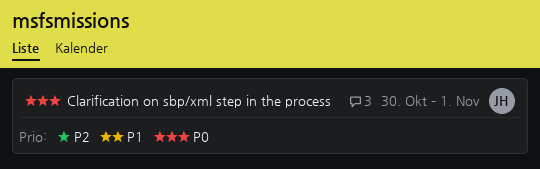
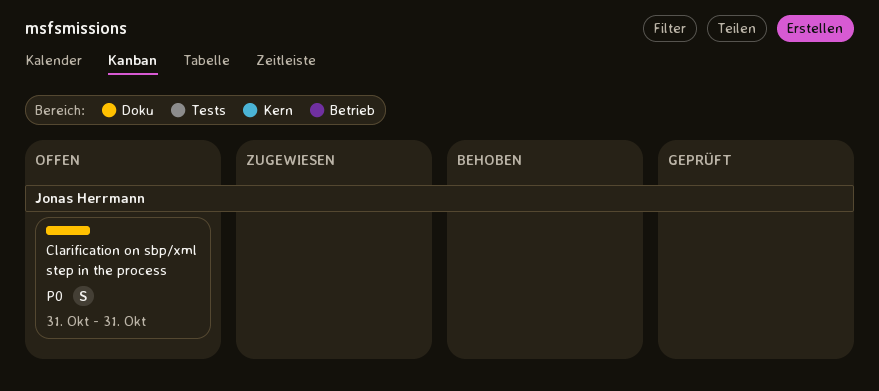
Clarification on sbp/xml step in the process, start: Oct 30 -> Oct 31
Clarification on sbp/xml step in the process, due: Nov 1 -> Oct 31

